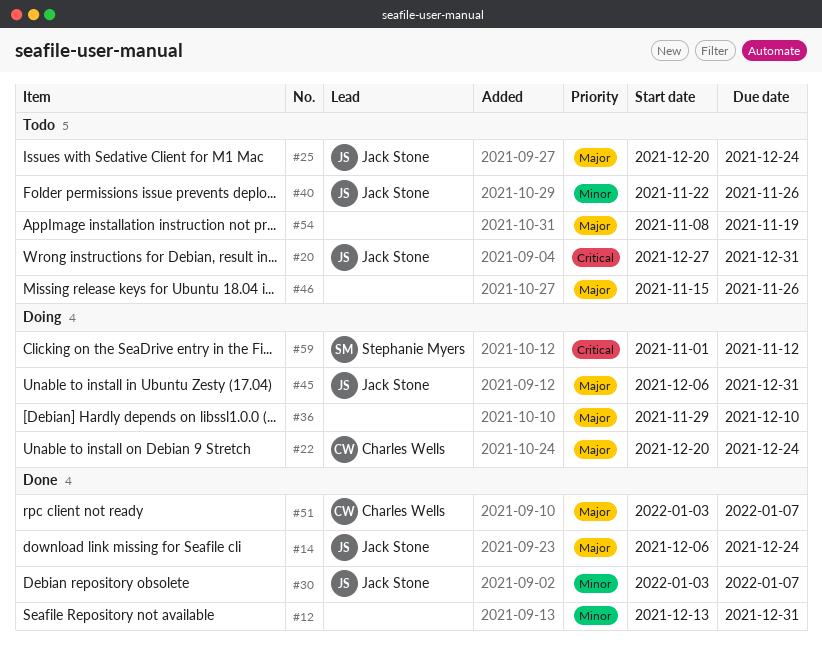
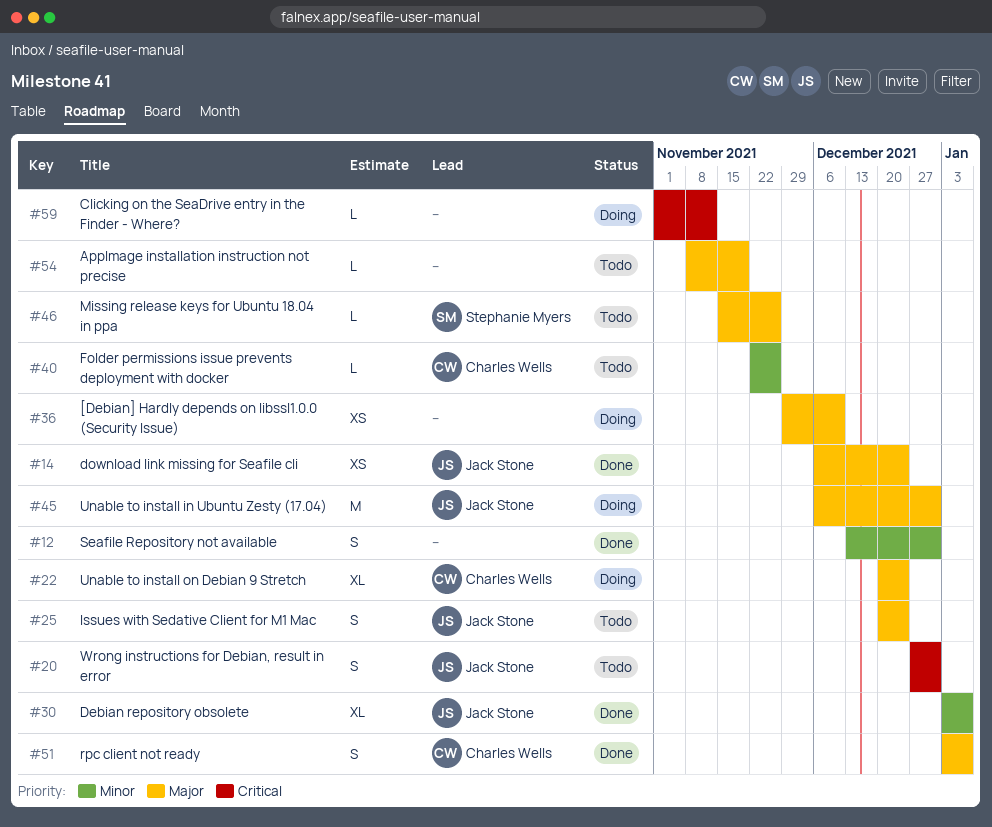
#40, owner: Jack Stone -> Charles Wells
#46, owner: none -> Stephanie Myers
#59, owner: Stephanie Myers -> none

